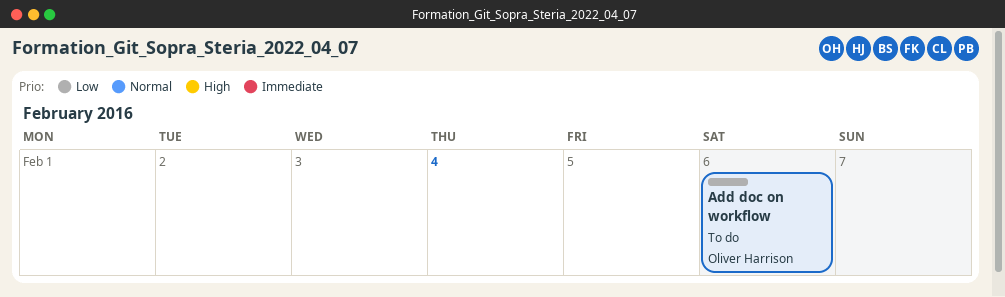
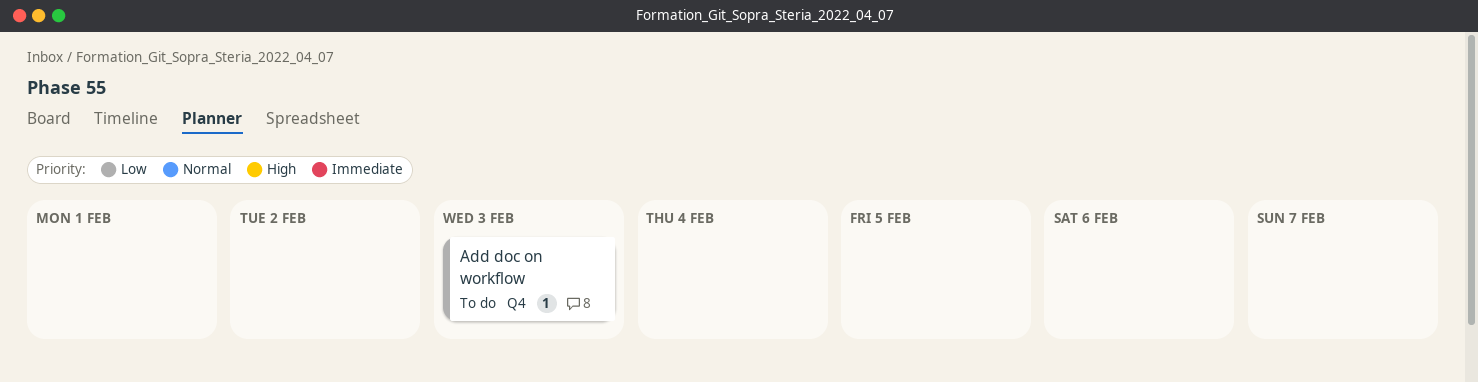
Add doc on workflow, due: Feb 6 -> Feb 3

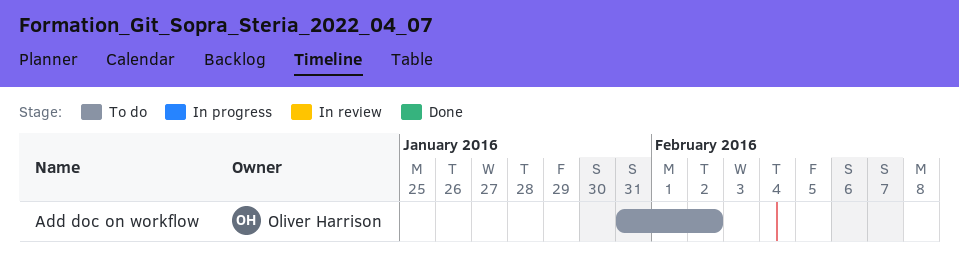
Add doc on workflow, due: Feb 3 -> Feb 2

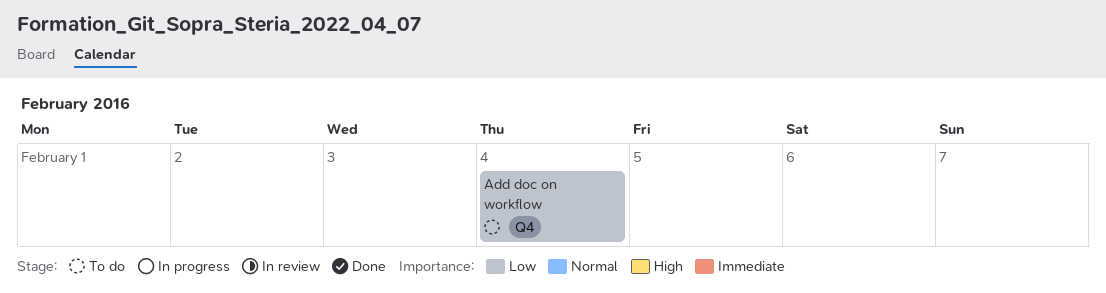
Add doc on workflow, due: Feb 2 -> Feb 4

